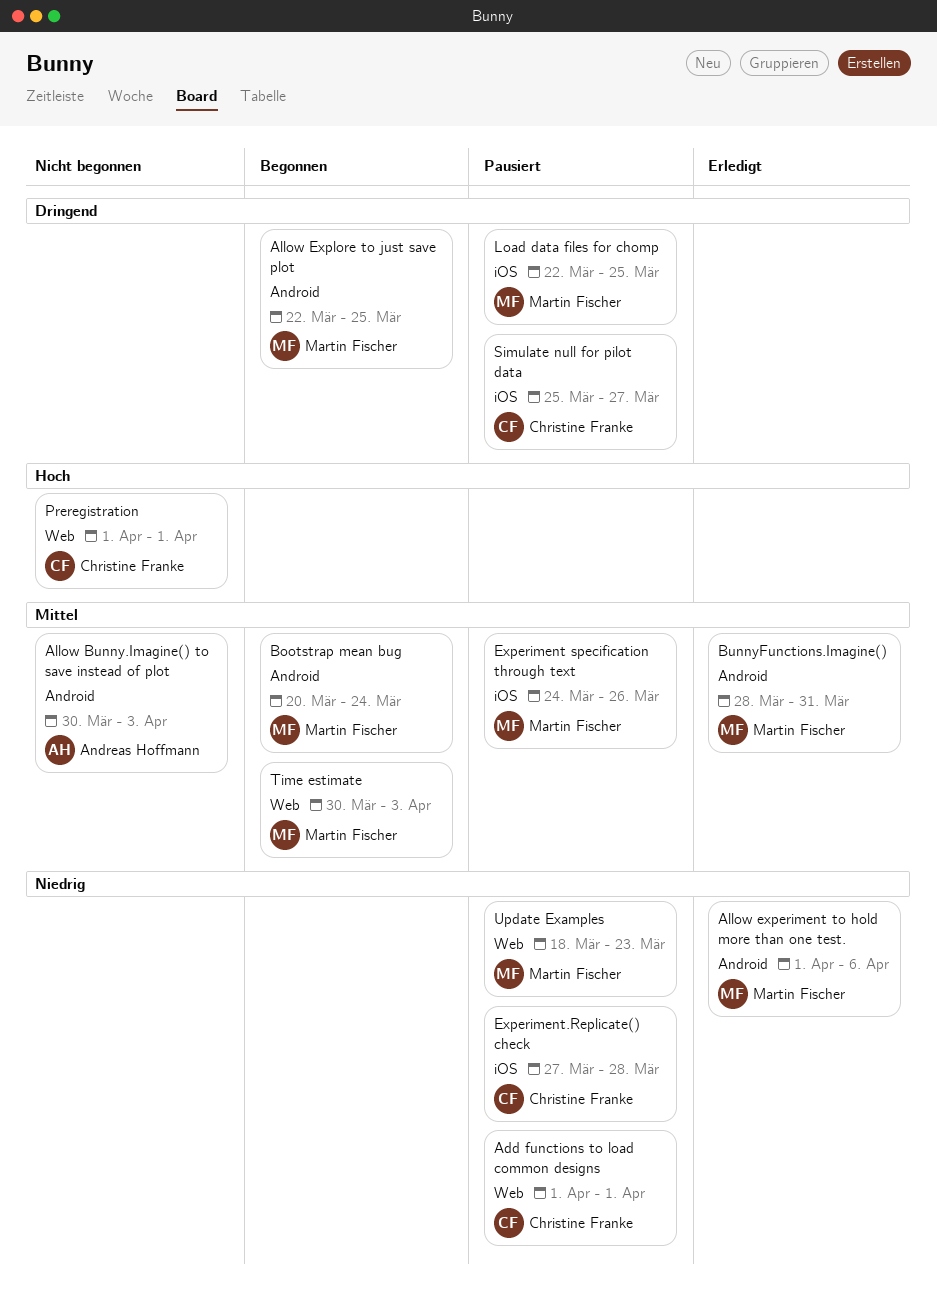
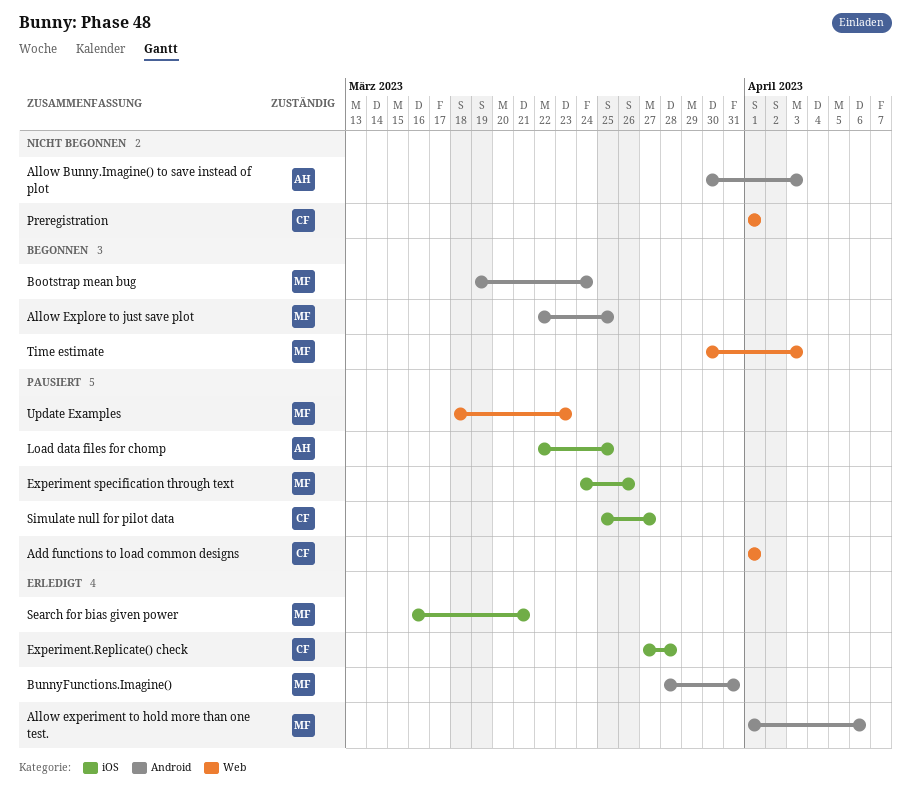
Bootstrap mean bug, start: Mar 20 -> Mar 19
Experiment.Replicate() check, status: Pausiert -> Erledigt
Load data files for chomp, owner: Martin Fischer -> Andreas Hoffmann
Search for bias given power: none -> present

